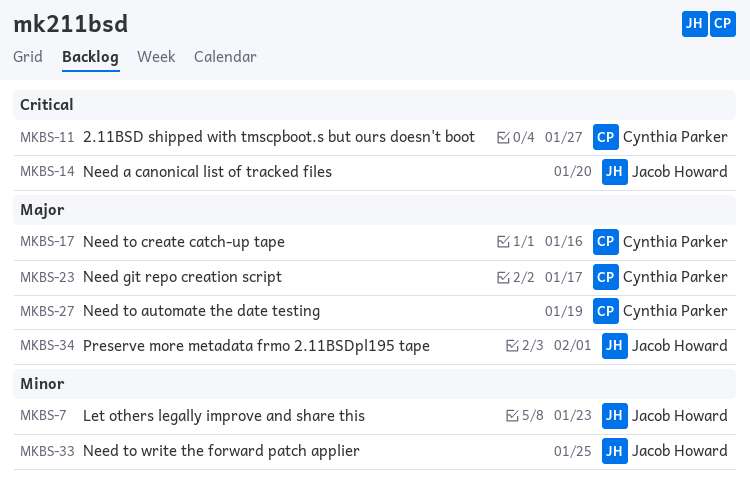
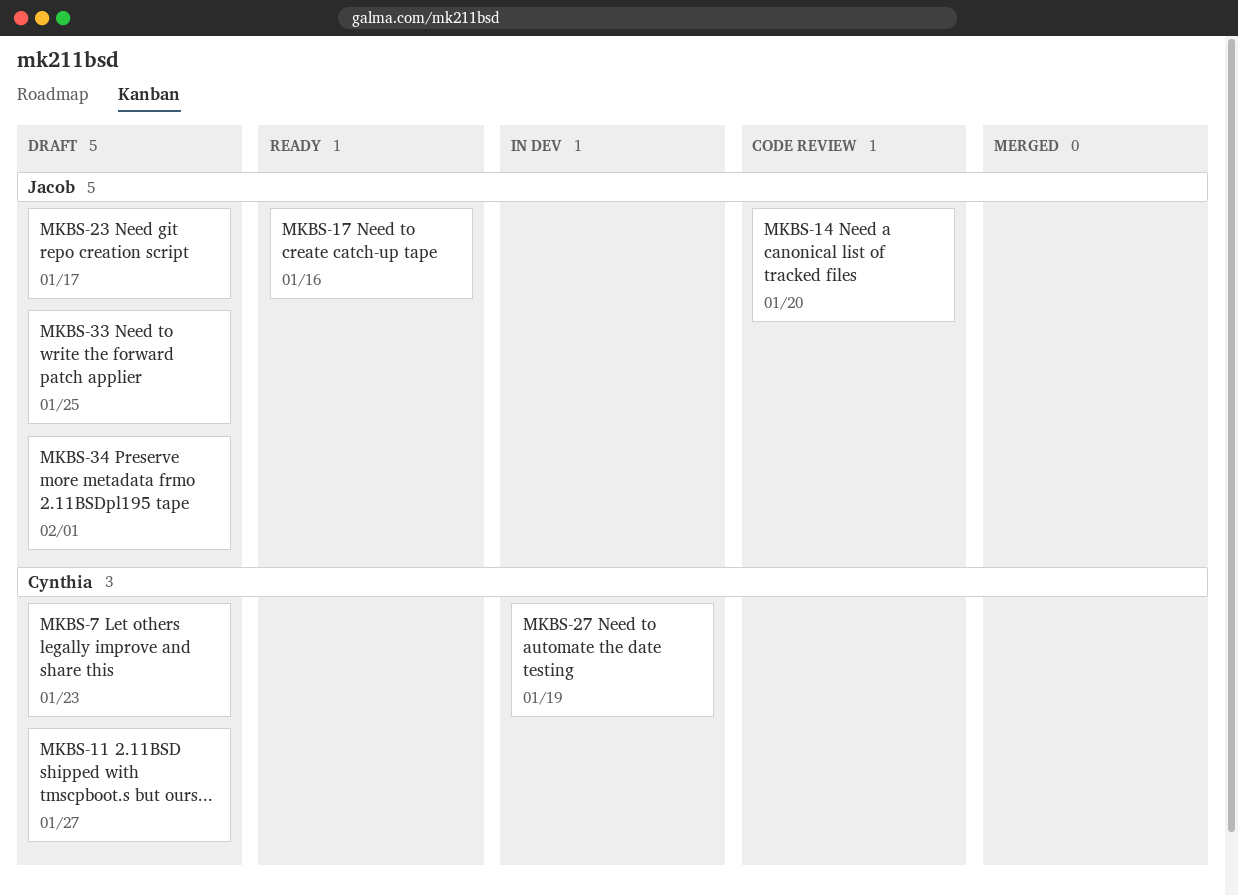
MKBS-7, owner: Jacob Howard -> Cynthia Parker
MKBS-17, owner: Cynthia Parker -> Jacob Howard
MKBS-23, owner: Cynthia Parker -> Jacob Howard

